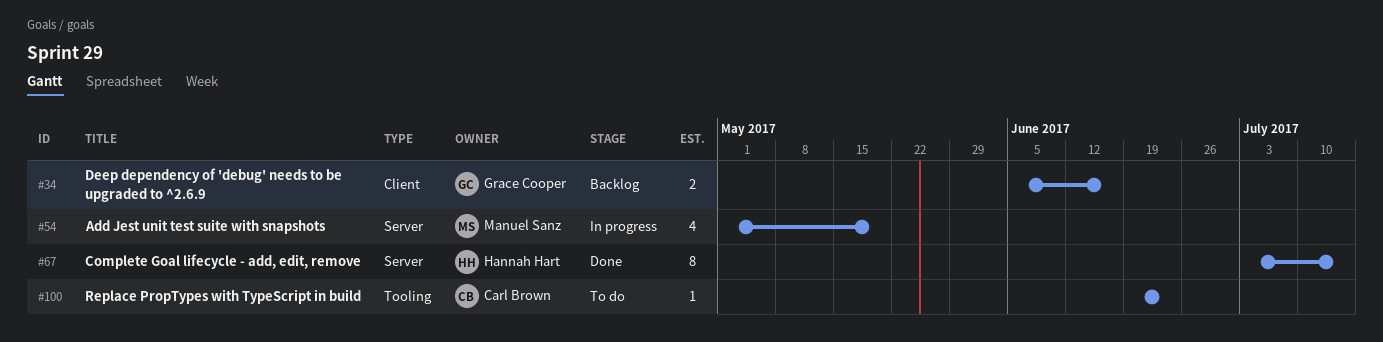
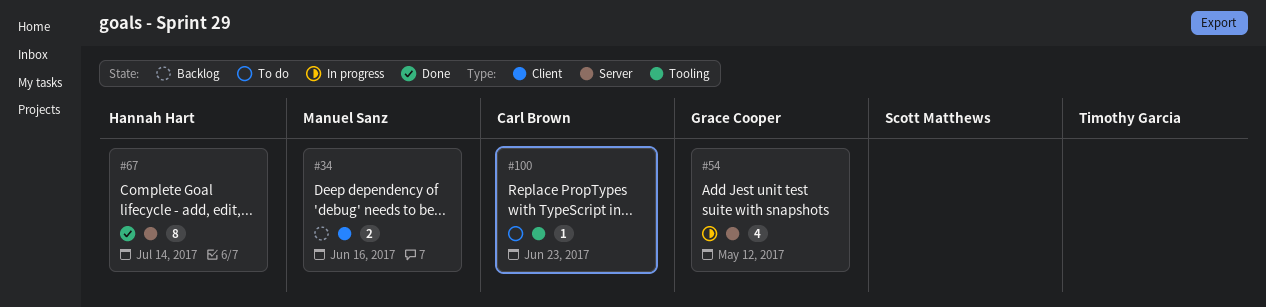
#34, owner: Grace Cooper -> Manuel Sanz
#54, owner: Manuel Sanz -> Grace Cooper
#54, due: May 19 -> May 12

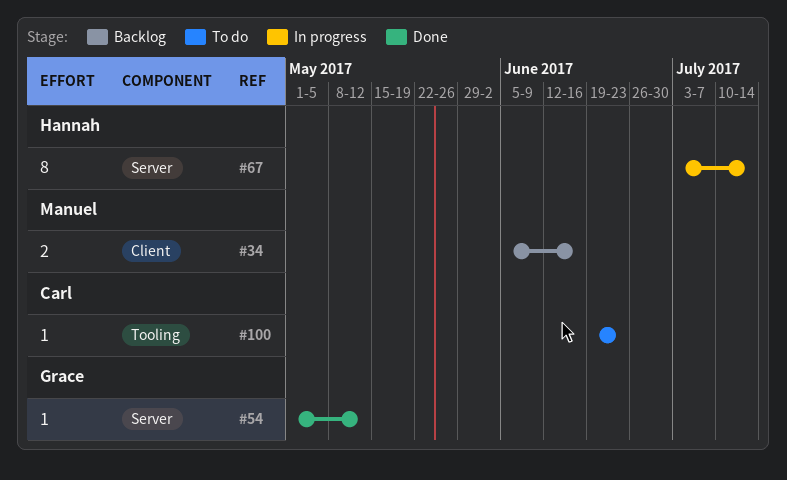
#54, status: In progress -> Done
#54, estimate: 4 -> 1
#67, status: Done -> In progress

